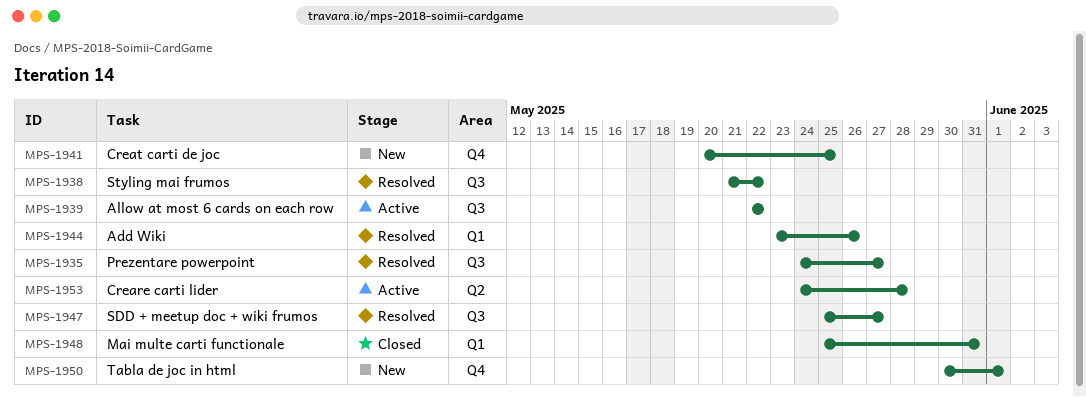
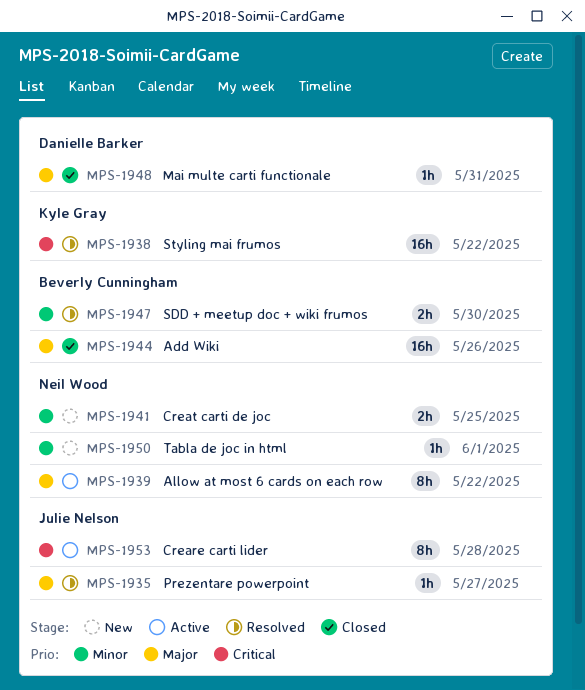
MPS-1944, status: Resolved -> Closed
MPS-1947, due: May 27 -> May 30

